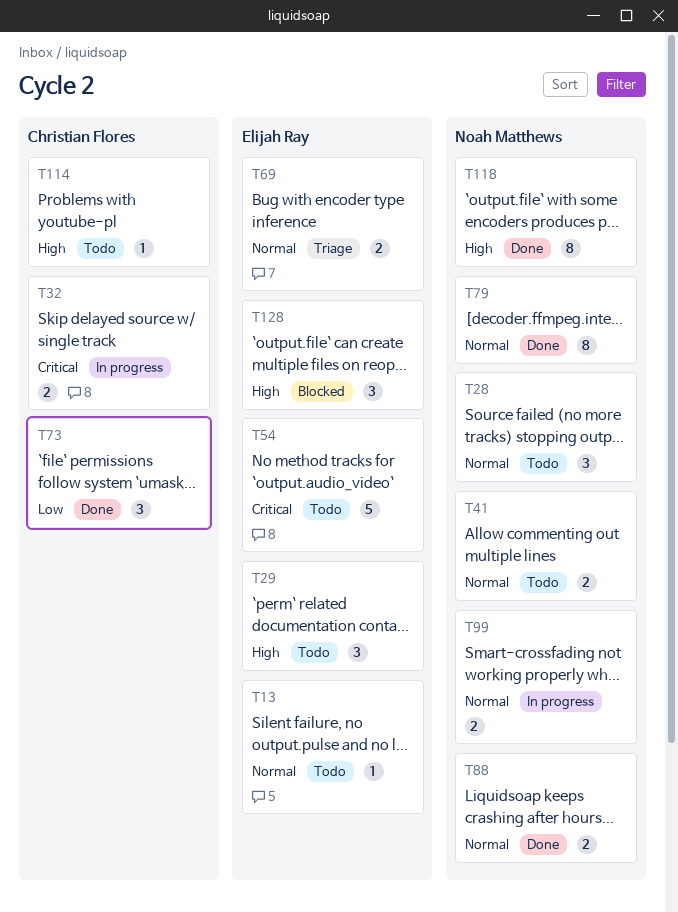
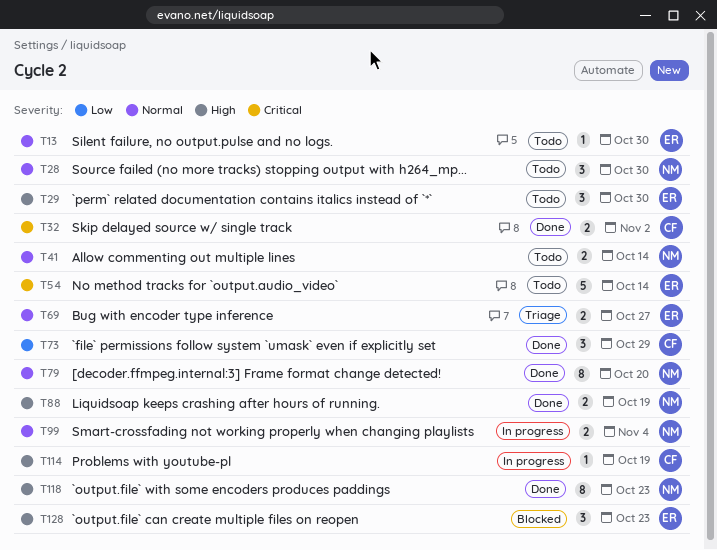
T32, status: In progress -> Done
T88, priority: Normal -> High
T114, status: Todo -> In progress

